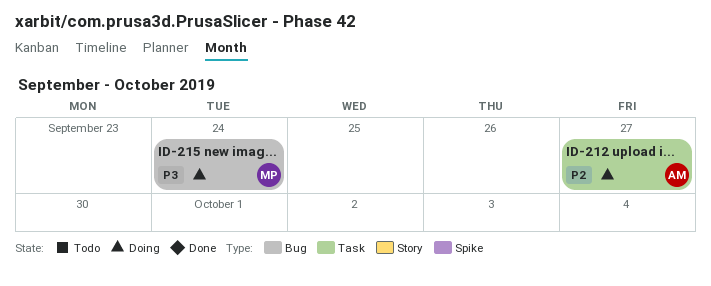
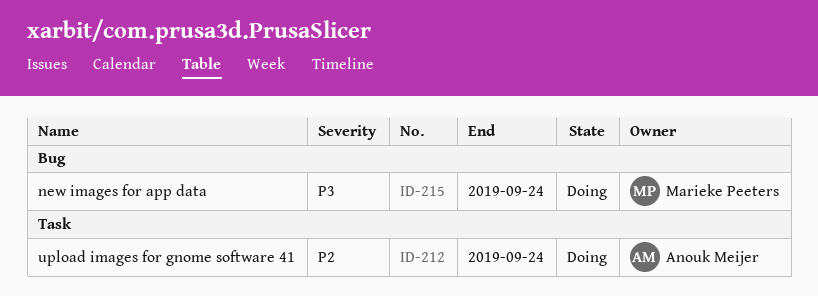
ID-212, due: Sep 27 -> Sep 24

